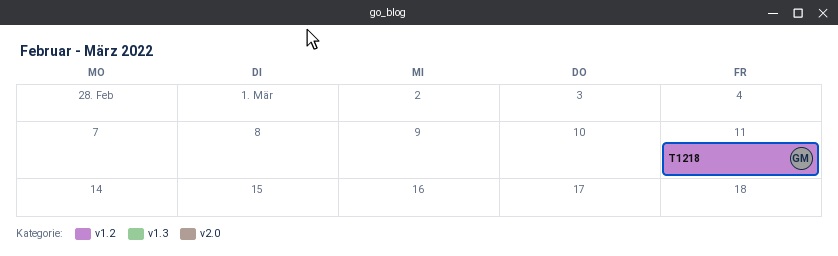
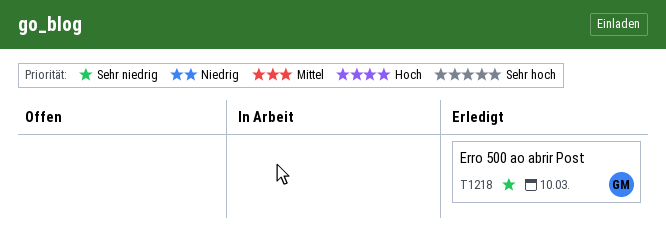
T1218, due: Mar 11 -> Mar 10

